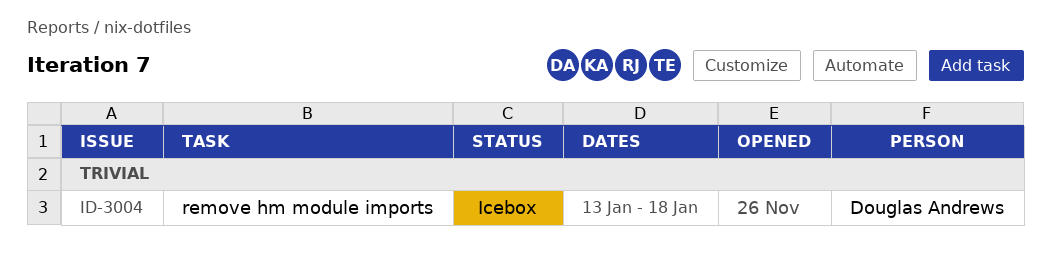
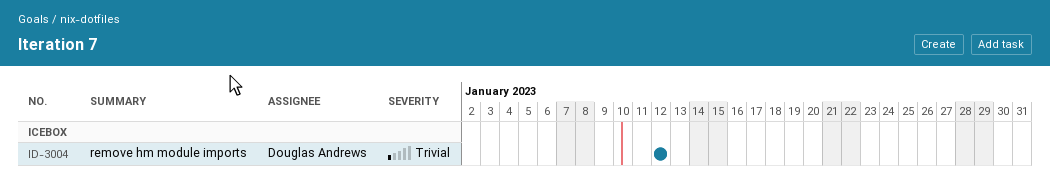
ID-3004, start: Jan 13 -> Jan 12
ID-3004, due: Jan 18 -> Jan 12

